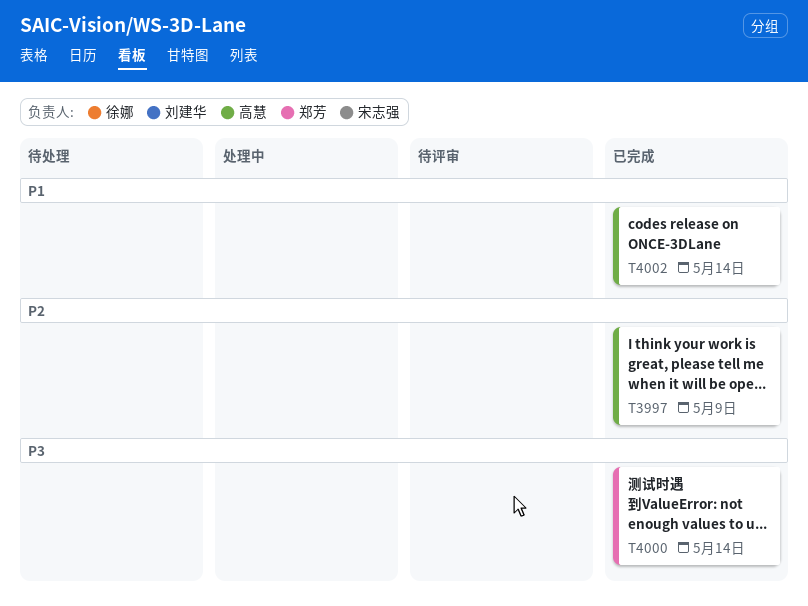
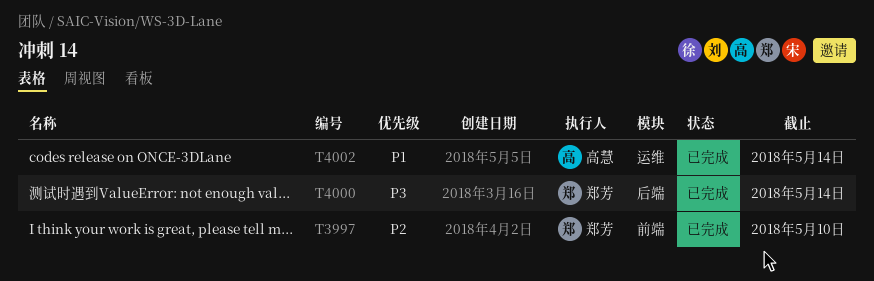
T3997, owner: 高慧 -> 郑芳
T3997, due: May 9 -> May 10

